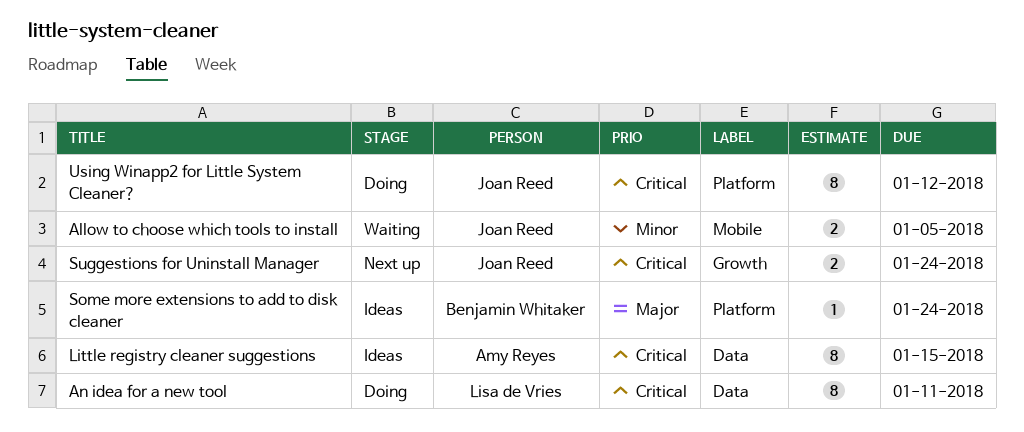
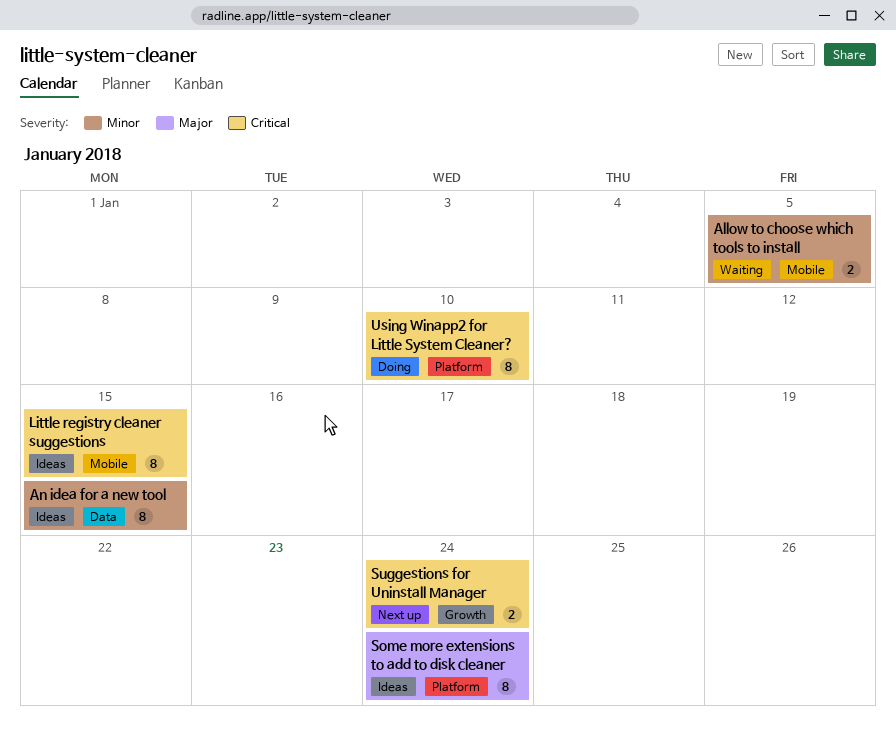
An idea for a new tool, status: Doing -> Ideas
An idea for a new tool, priority: Critical -> Minor
An idea for a new tool, due: Jan 11 -> Jan 15
Little registry cleaner suggestions, label: Data -> Mobile
Some more extensions to add to disk cleaner, estimate: 1 -> 8
Using Winapp2 for Little System Cleaner?, due: Jan 12 -> Jan 10

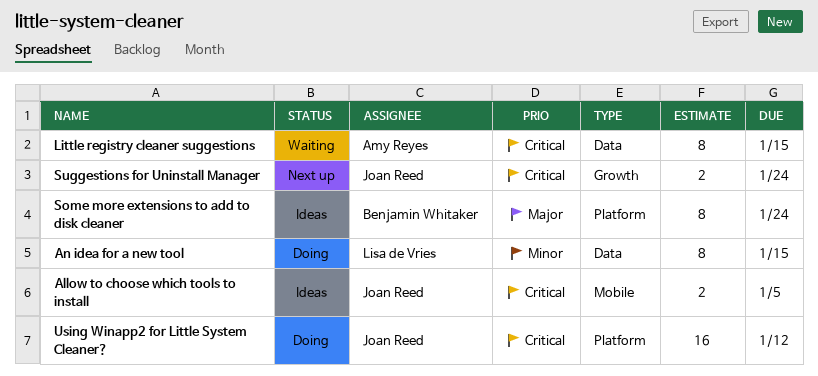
Allow to choose which tools to install, status: Waiting -> Ideas
Allow to choose which tools to install, priority: Minor -> Critical
An idea for a new tool, status: Ideas -> Doing
Little registry cleaner suggestions, status: Ideas -> Waiting
Little registry cleaner suggestions, label: Mobile -> Data
Using Winapp2 for Little System Cleaner?, estimate: 8 -> 16
Using Winapp2 for Little System Cleaner?, due: Jan 10 -> Jan 12

